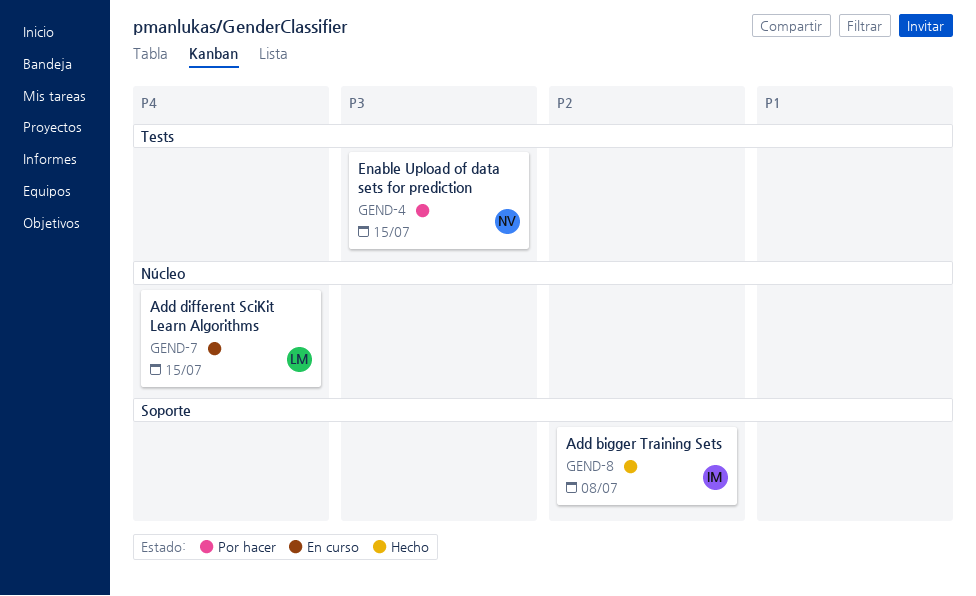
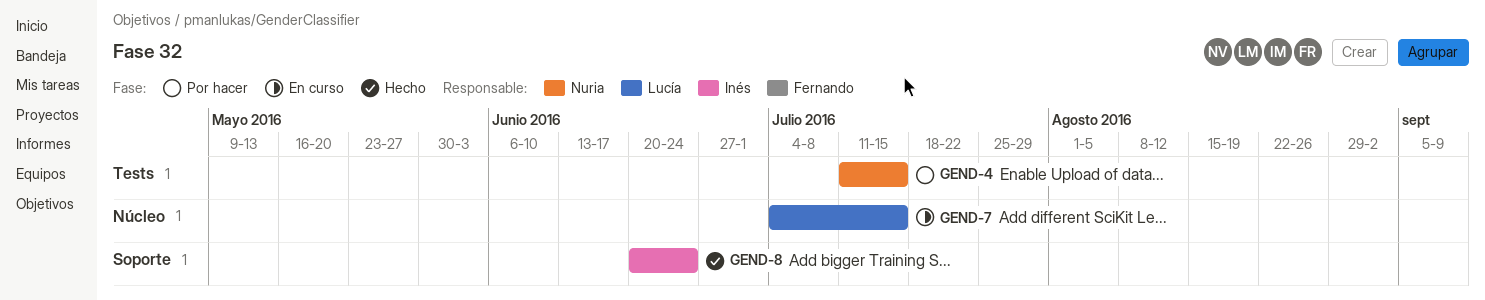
GEND-8, due: Jul 8 -> Jun 24

